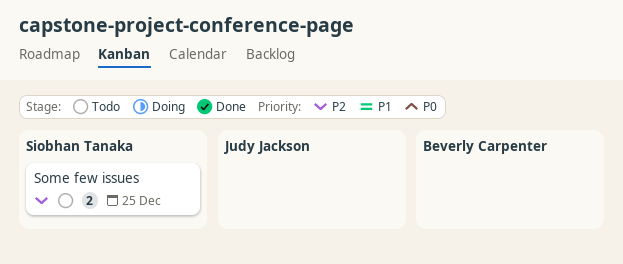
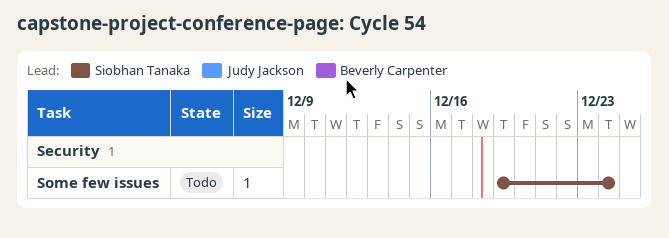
Some few issues, estimate: 2 -> 1
Some few issues, due: Dec 25 -> Dec 24

